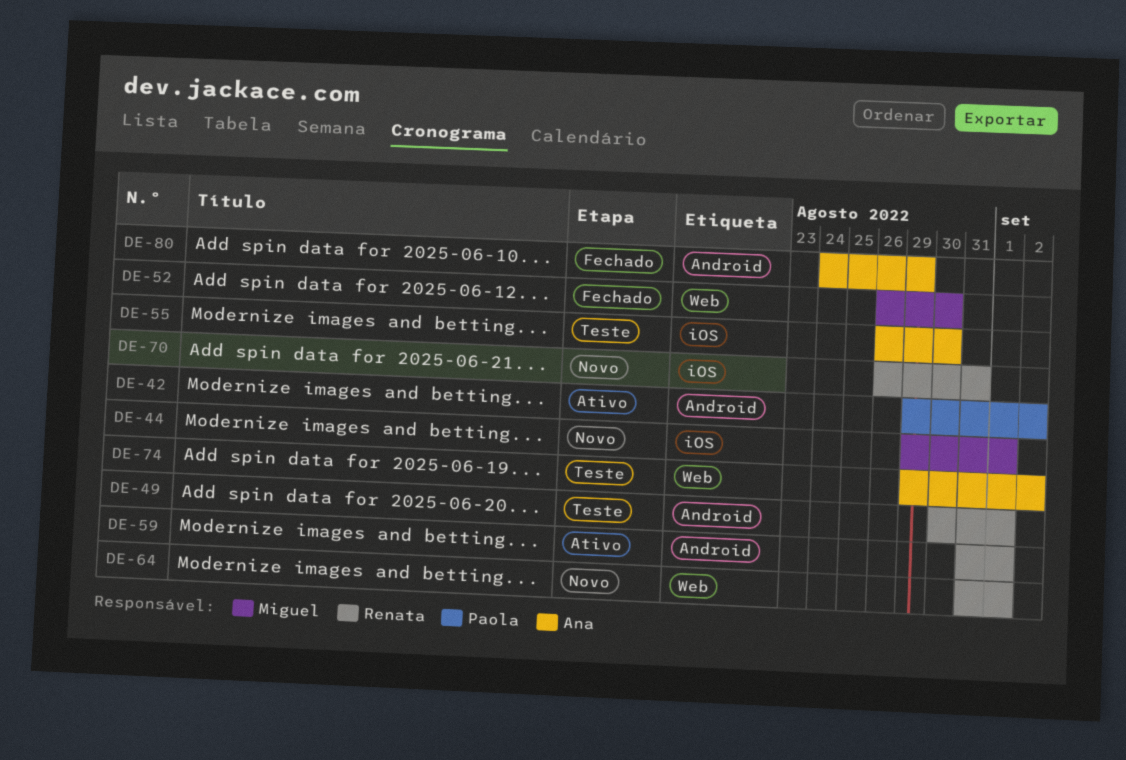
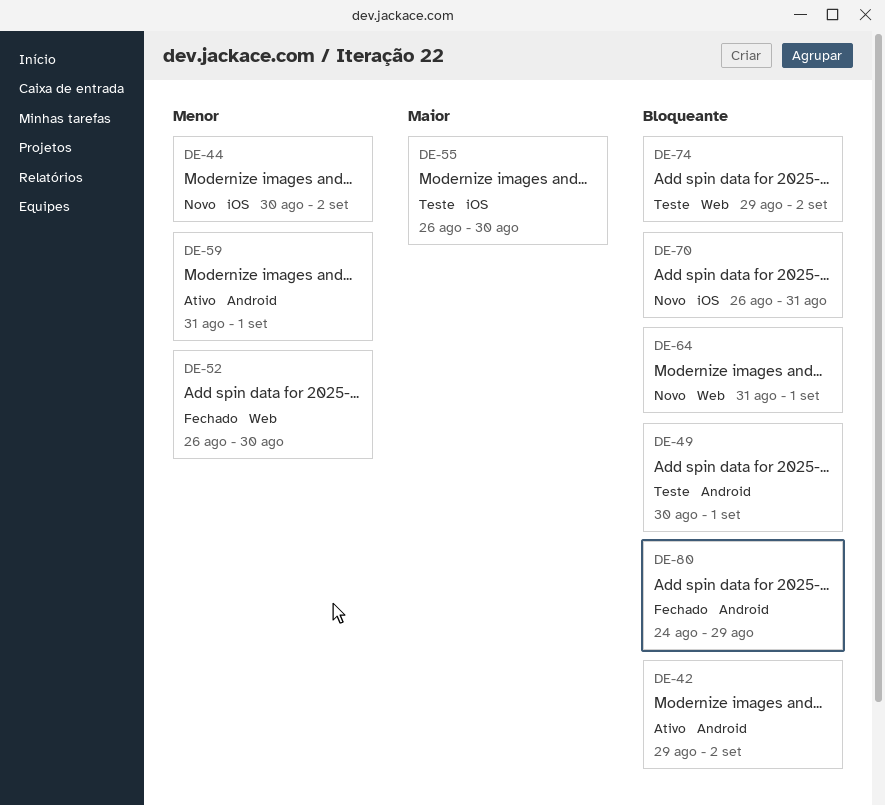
DE-44, start: Aug 29 -> Aug 30
DE-44, due: Sep 1 -> Sep 2

